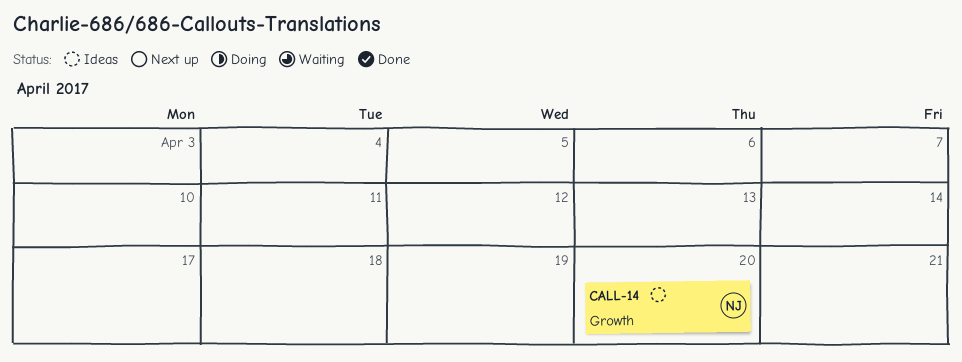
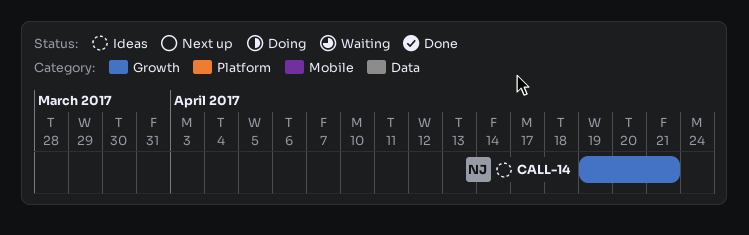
CALL-14, due: Apr 20 -> Apr 21

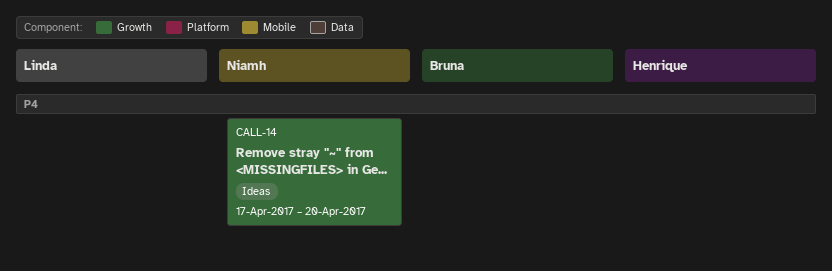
CALL-14, start: Apr 19 -> Apr 17
CALL-14, due: Apr 21 -> Apr 20

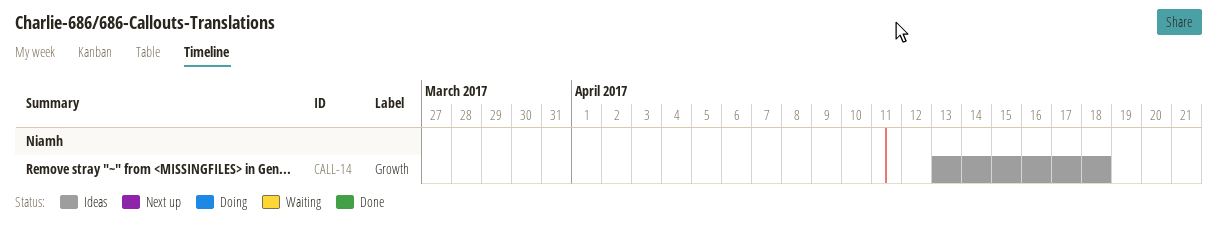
CALL-14, start: Apr 17 -> Apr 13
CALL-14, due: Apr 20 -> Apr 18

